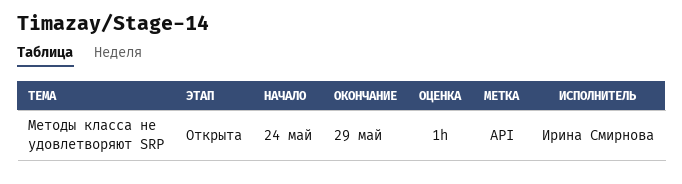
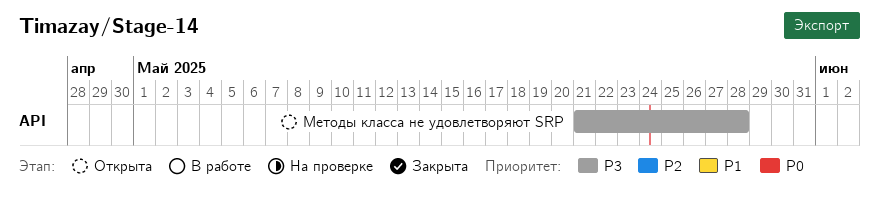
Методы класса не удовлетворяют SRP, start: May 24 -> May 21
Методы класса не удовлетворяют SRP, due: May 29 -> May 28

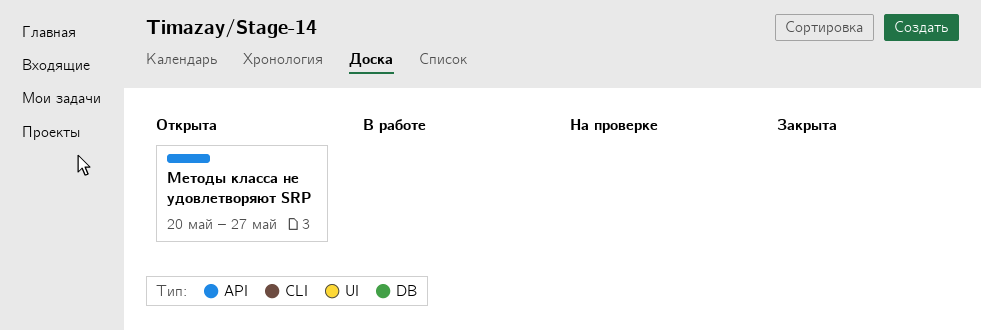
Методы класса не удовлетворяют SRP, start: May 21 -> May 20
Методы класса не удовлетворяют SRP, due: May 28 -> May 27

